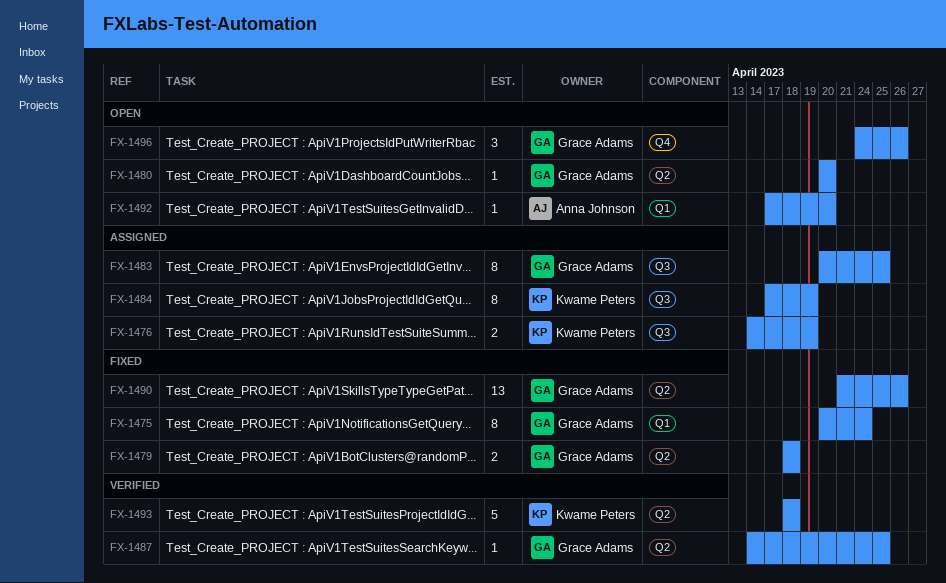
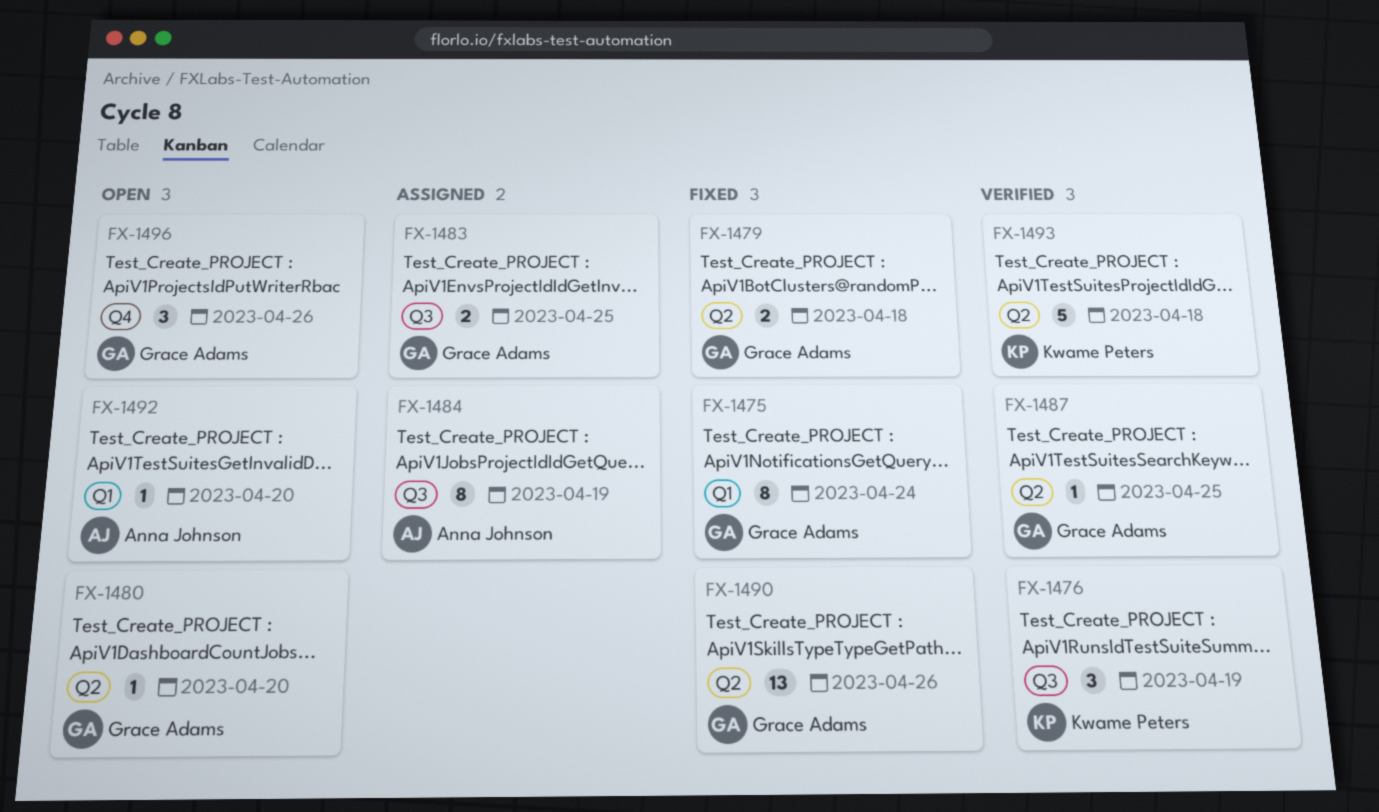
FX-1476, status: Assigned -> Verified
FX-1476, estimate: 2 -> 3
FX-1483, estimate: 8 -> 2
FX-1484, owner: Kwame Peters -> Anna Johnson

